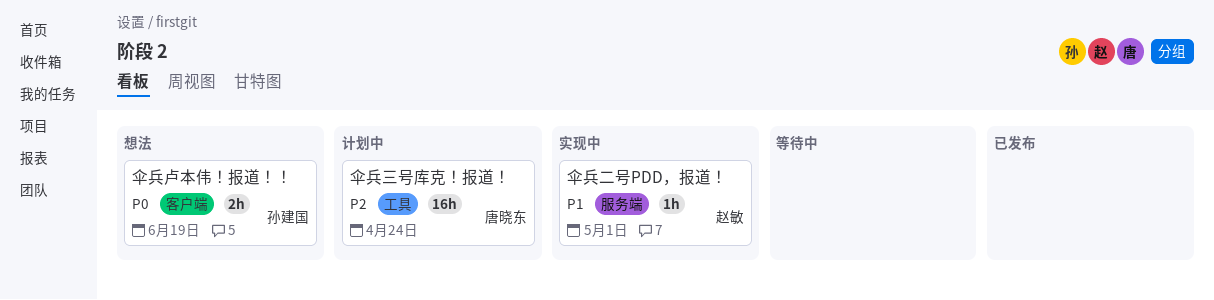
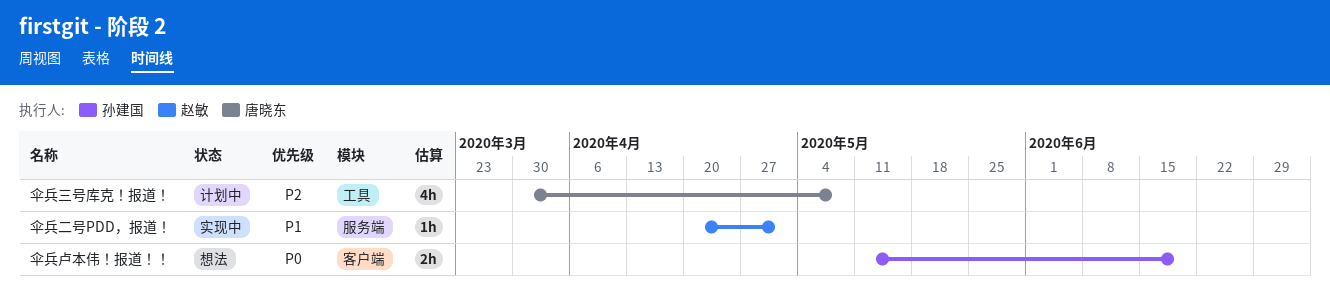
伞兵三号库克！报道！, estimate: 16h -> 4h
伞兵三号库克！报道！, due: Apr 24 -> May 8

